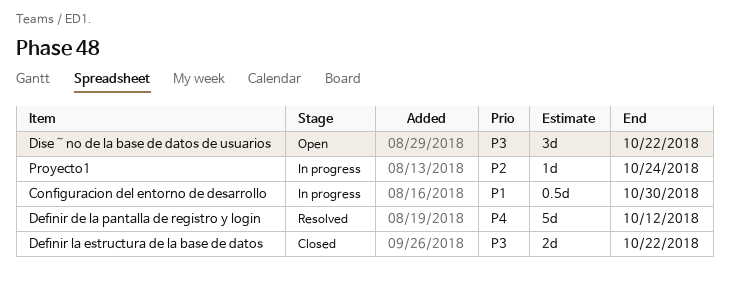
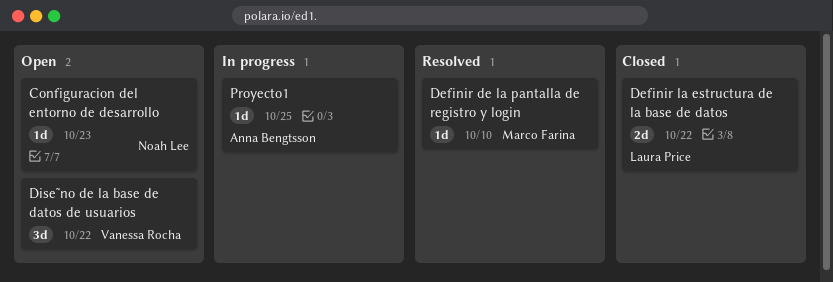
Configuracion del entorno de desarrollo, status: In progress -> Open
Configuracion del entorno de desarrollo, estimate: 0.5d -> 1d
Configuracion del entorno de desarrollo, due: Oct 30 -> Oct 23
Definir de la pantalla de registro y login, estimate: 5d -> 1d
Definir de la pantalla de registro y login, due: Oct 12 -> Oct 10
Proyecto1, due: Oct 24 -> Oct 25

